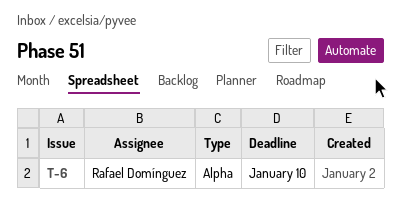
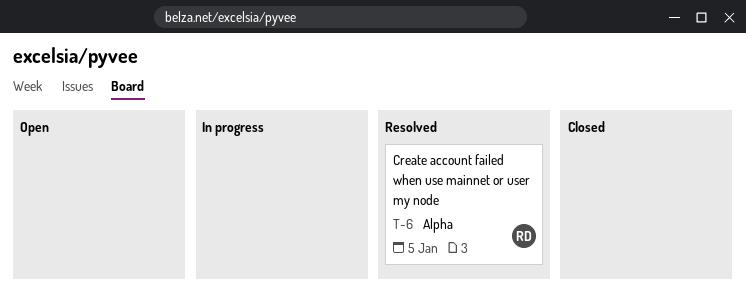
T-6, due: Jan 10 -> Jan 5

